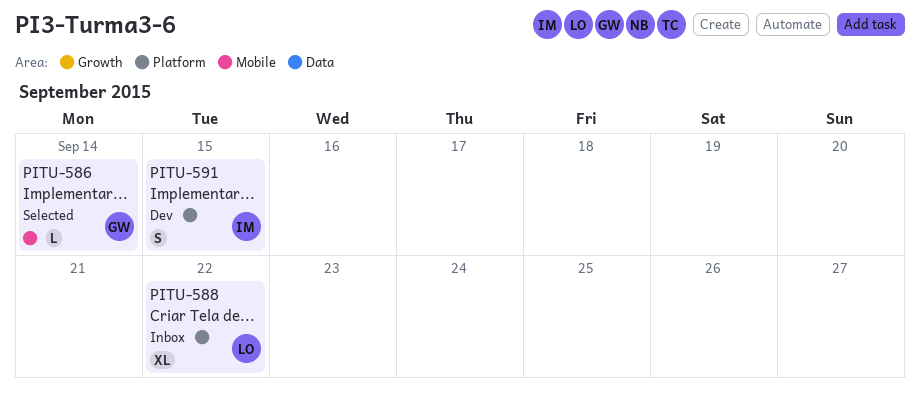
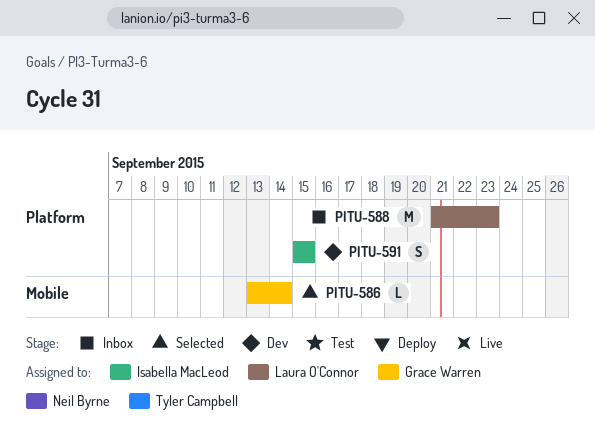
PITU-588, estimate: XL -> M
PITU-588, due: Sep 22 -> Sep 23

